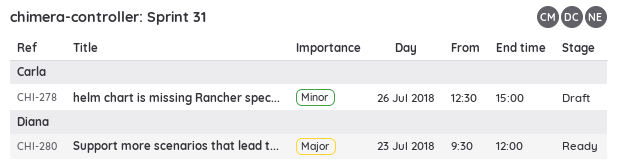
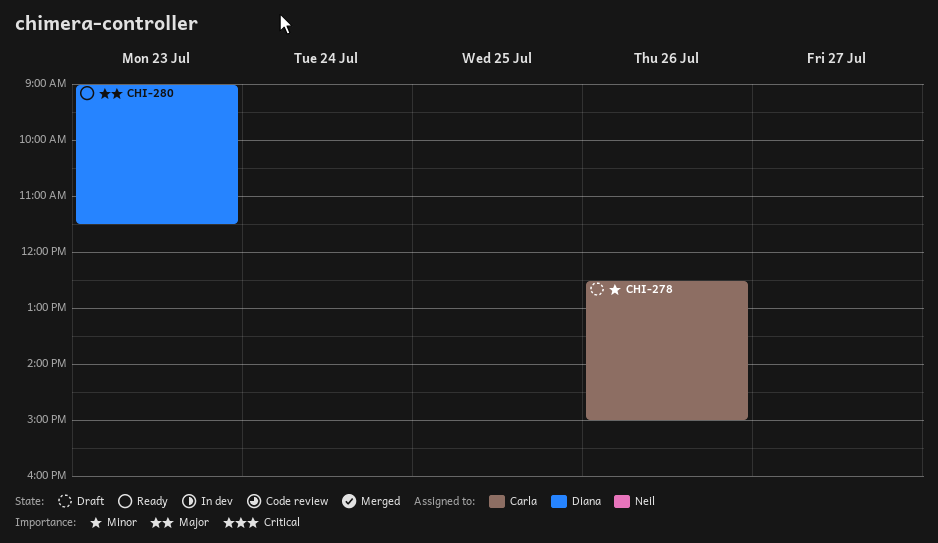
CHI-280, begins: 09:30 -> 09:00
CHI-280, ends: 12:00 -> 11:30

